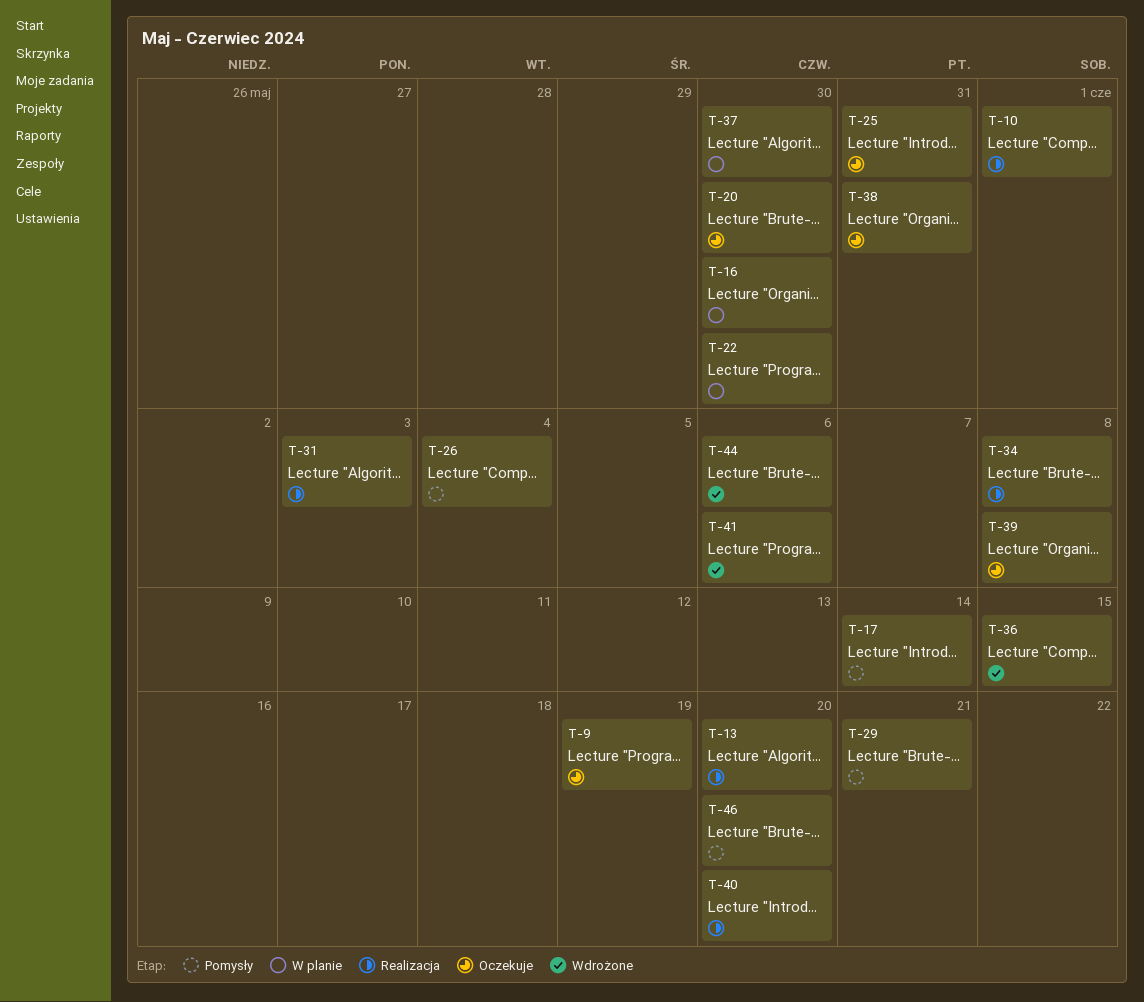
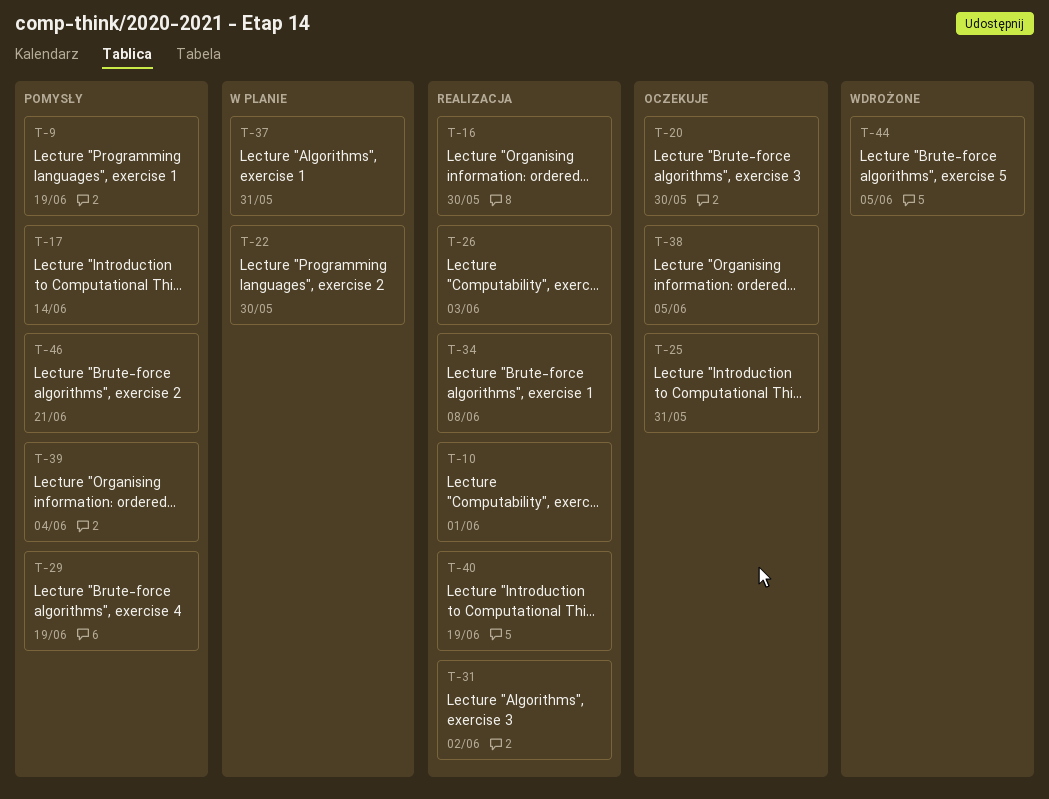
T-9, status: Oczekuje -> Pomysły
T-13: present -> none
T-16, status: W planie -> Realizacja
T-26, status: Pomysły -> Realizacja
T-26, due: Jun 4 -> Jun 3
T-29, due: Jun 21 -> Jun 19
T-31, due: Jun 3 -> Jun 2
T-36: present -> none
T-37, due: May 30 -> May 31
T-38, due: May 31 -> Jun 5
T-39, status: Oczekuje -> Pomysły
T-39, due: Jun 8 -> Jun 4
T-40, due: Jun 20 -> Jun 19
T-41: present -> none
T-44, due: Jun 6 -> Jun 5
T-46, due: Jun 20 -> Jun 21

